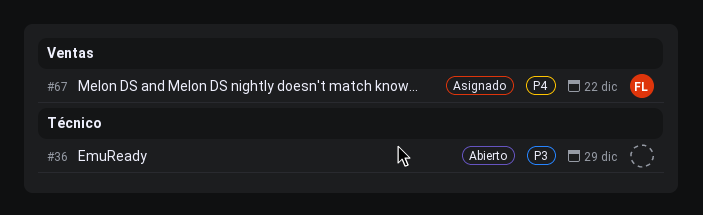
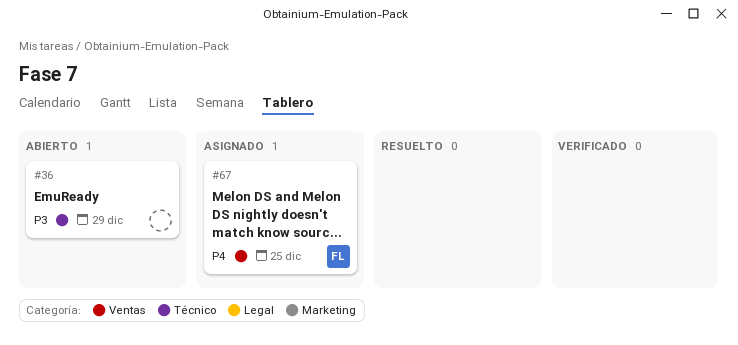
#67, due: Dec 22 -> Dec 25

